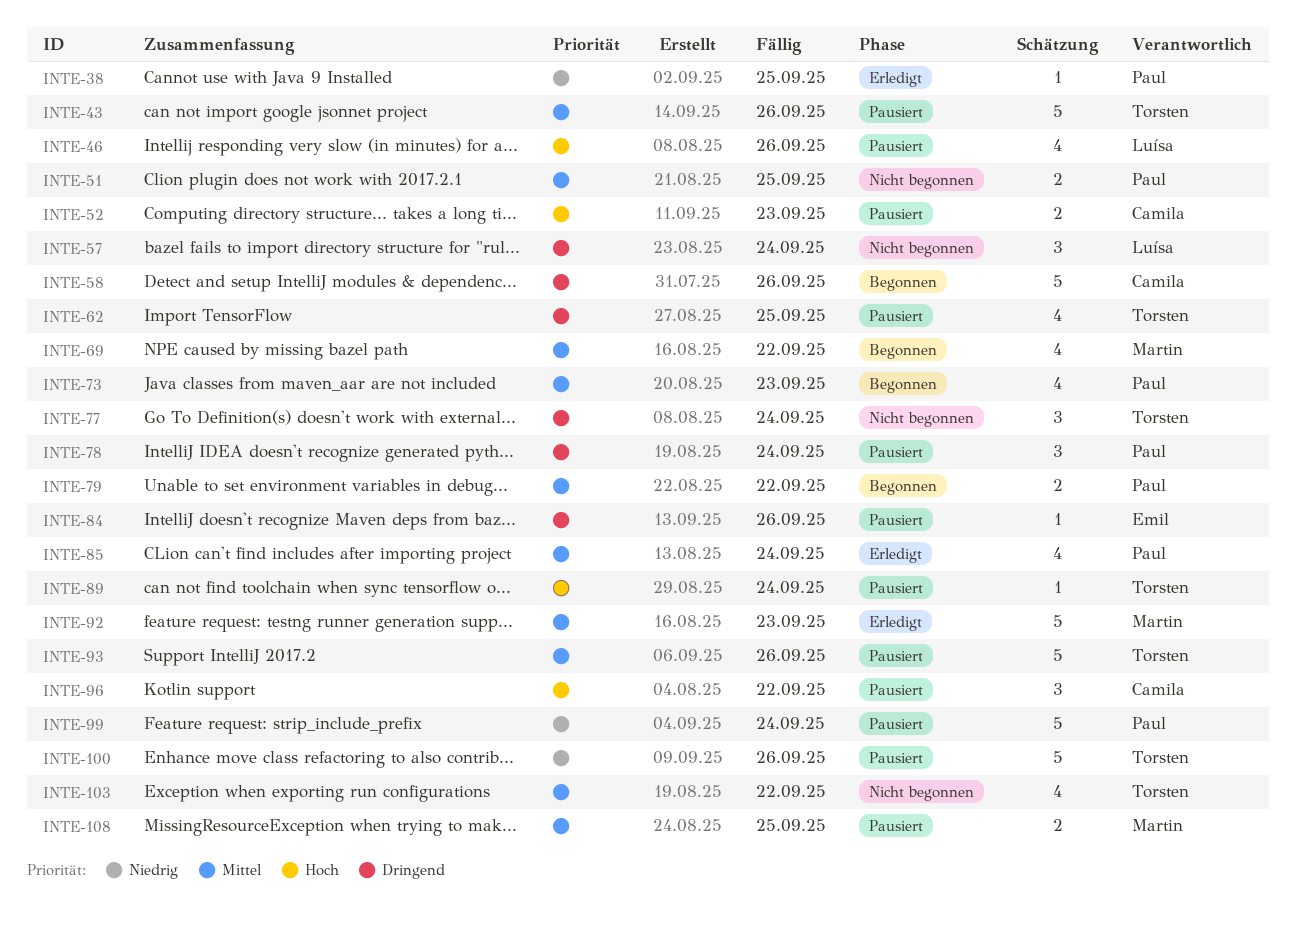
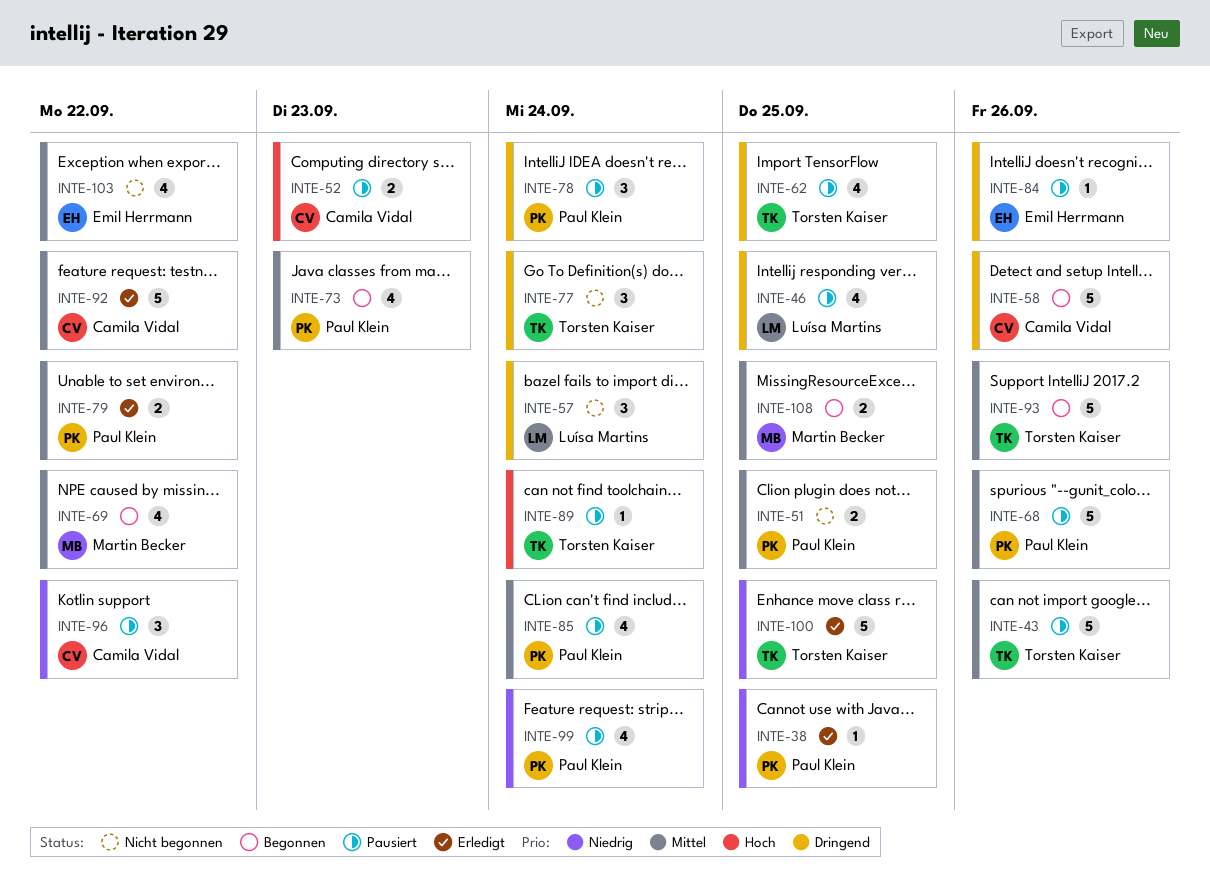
INTE-46, priority: Hoch -> Dringend
INTE-46, due: Sep 26 -> Sep 25
INTE-68: none -> present
INTE-79, status: Begonnen -> Erledigt
INTE-85, status: Erledigt -> Pausiert
INTE-92, owner: Martin Becker -> Camila Vidal
INTE-92, due: Sep 23 -> Sep 22
INTE-93, status: Pausiert -> Begonnen
INTE-96, priority: Hoch -> Niedrig
INTE-99, estimate: 5 -> 4
INTE-100, status: Pausiert -> Erledigt
INTE-100, due: Sep 26 -> Sep 25
INTE-103, owner: Torsten Kaiser -> Emil Herrmann
INTE-108, status: Pausiert -> Begonnen

